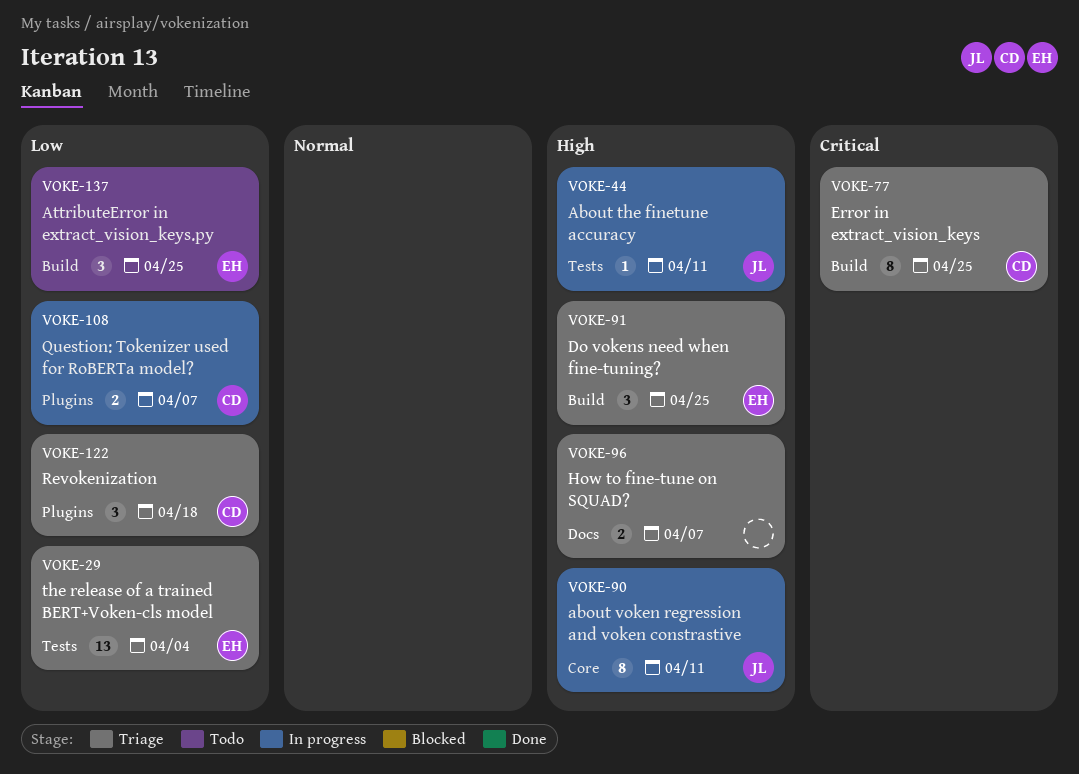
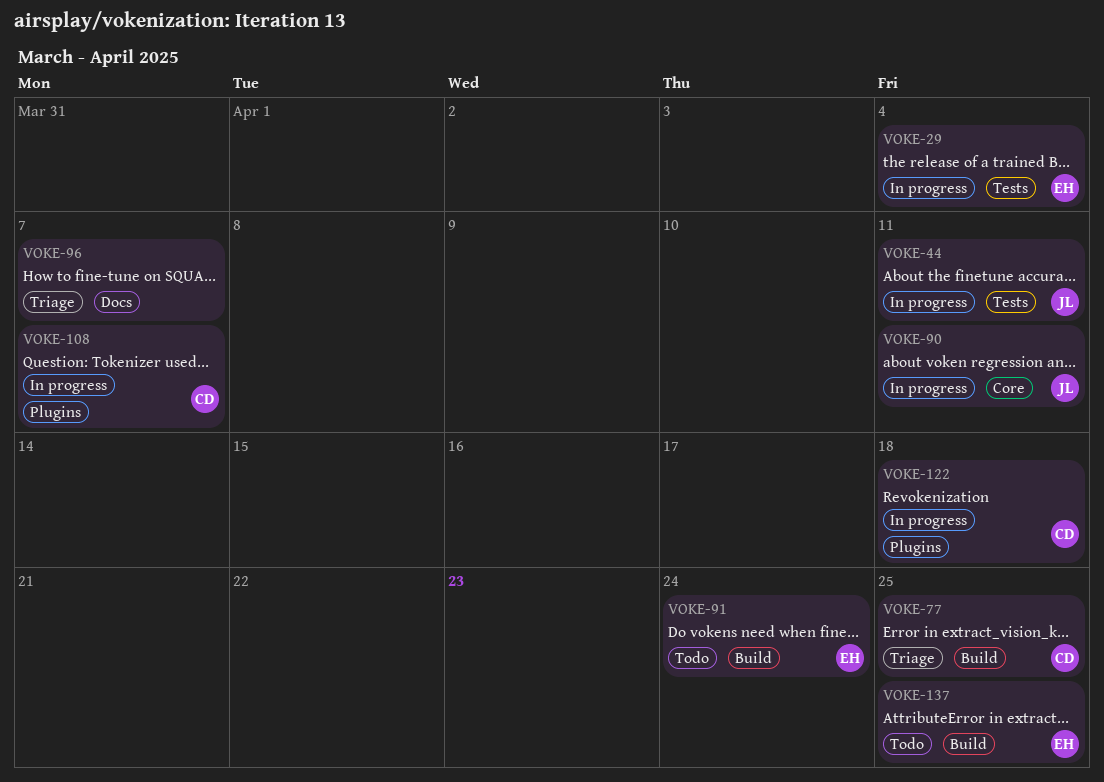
VOKE-29, status: Triage -> In progress
VOKE-91, status: Triage -> Todo
VOKE-91, due: Apr 25 -> Apr 24
VOKE-122, status: Triage -> In progress

